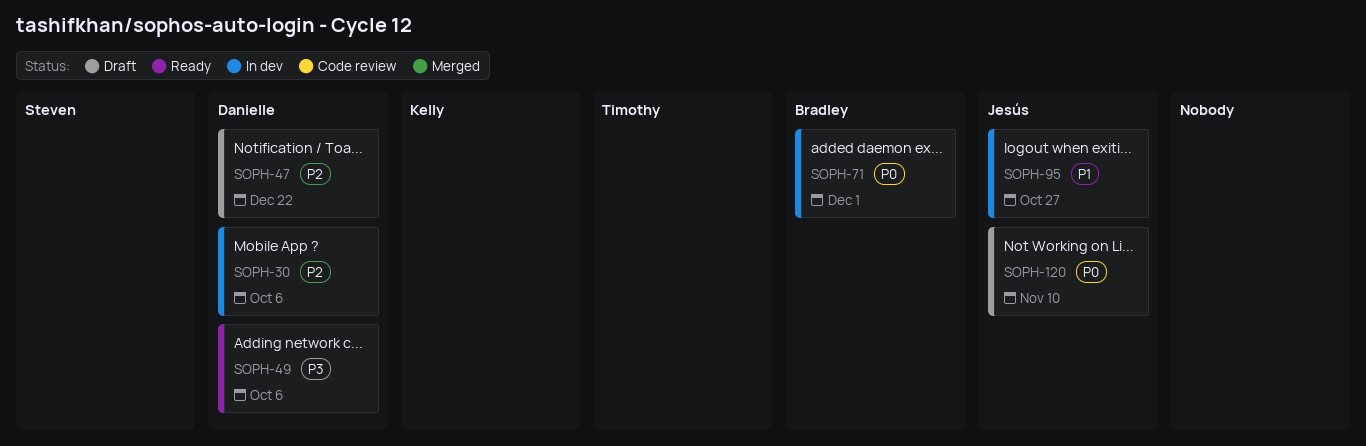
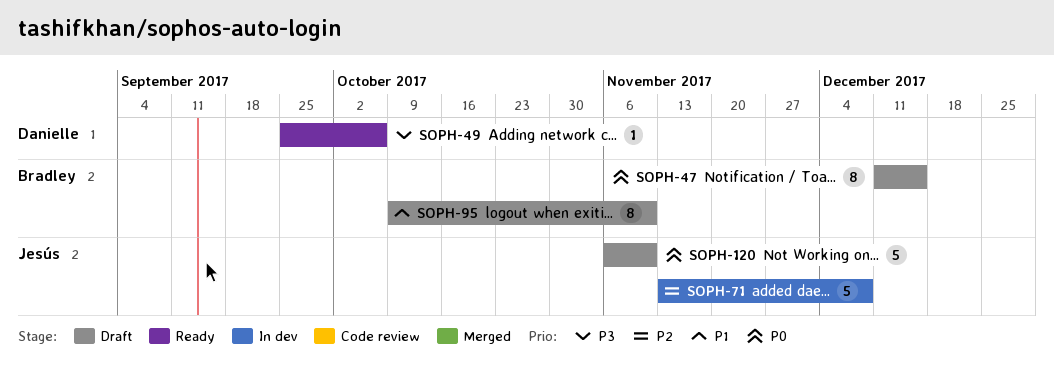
SOPH-30: present -> none
SOPH-47, owner: Danielle -> Bradley
SOPH-47, priority: P2 -> P0
SOPH-47, due: Dec 22 -> Dec 15
SOPH-71, owner: Bradley -> Jesús
SOPH-71, priority: P0 -> P2
SOPH-71, due: Dec 1 -> Dec 8
SOPH-95, status: In dev -> Draft
SOPH-95, owner: Jesús -> Bradley
SOPH-95, due: Oct 27 -> Nov 10

